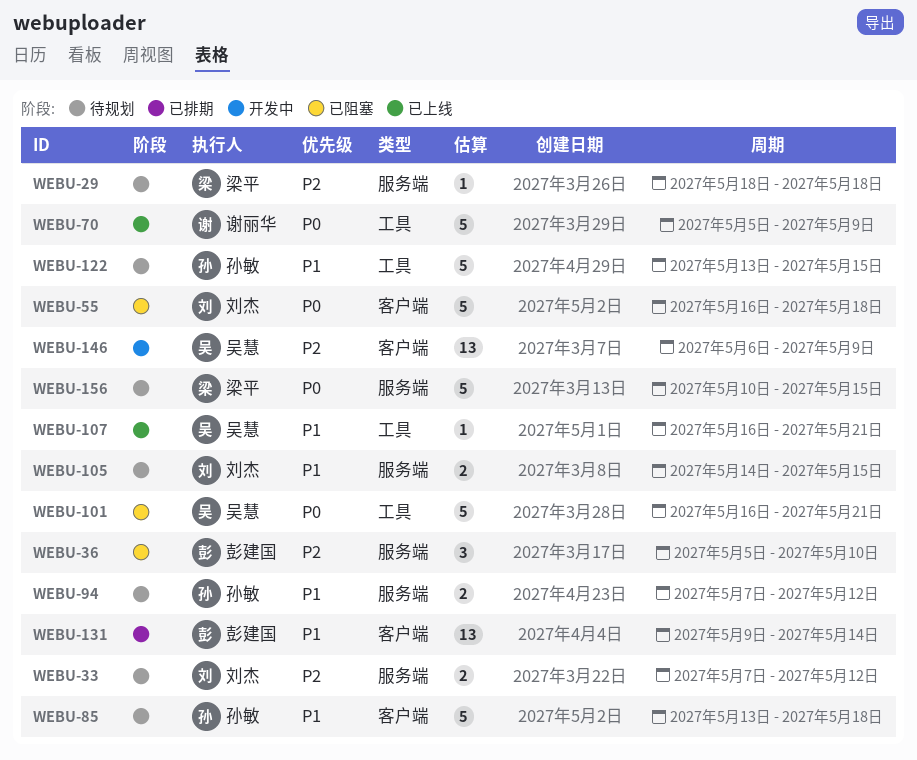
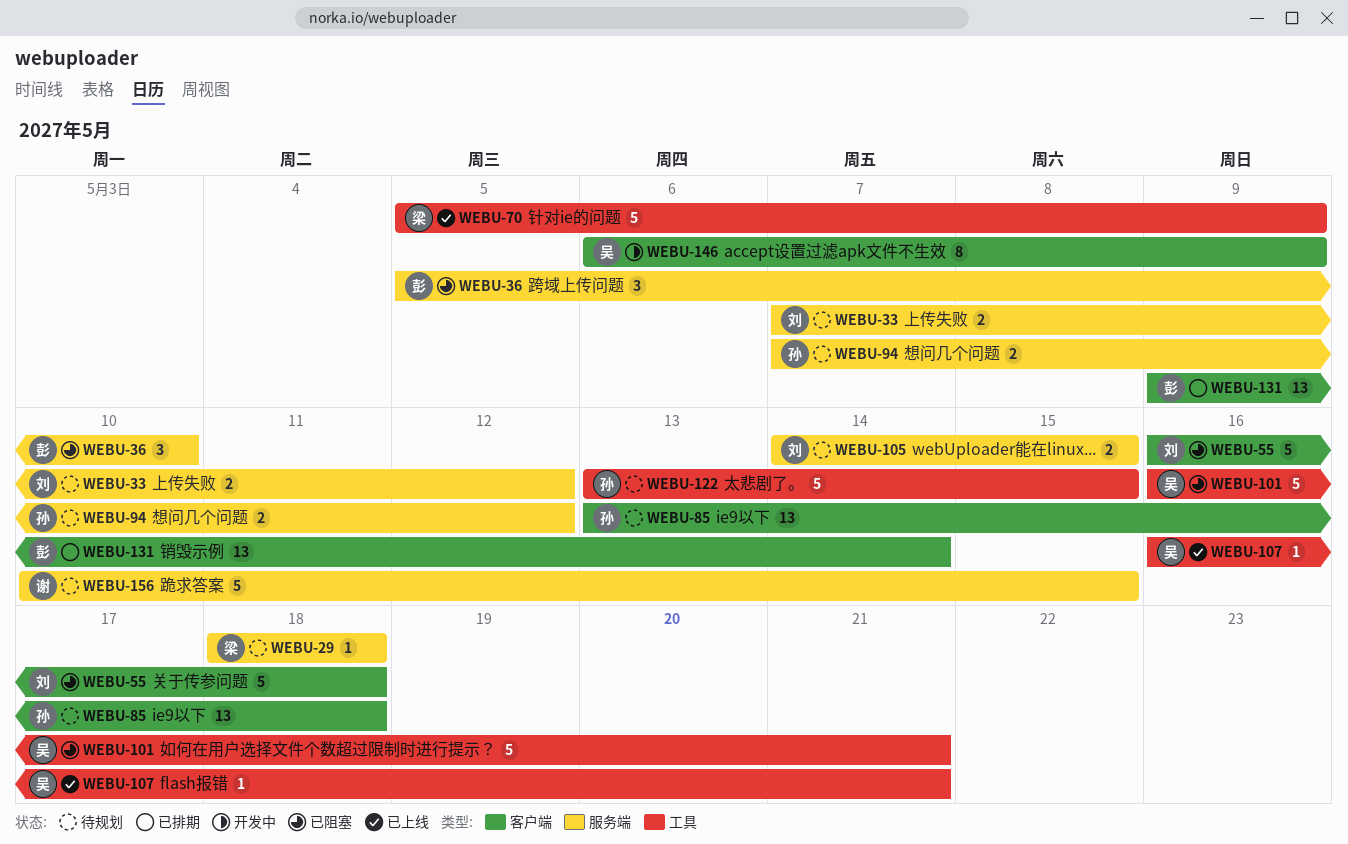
WEBU-70, owner: 谢丽华 -> 梁平
WEBU-85, estimate: 5 -> 13
WEBU-146, estimate: 13 -> 8
WEBU-156, owner: 梁平 -> 谢丽华

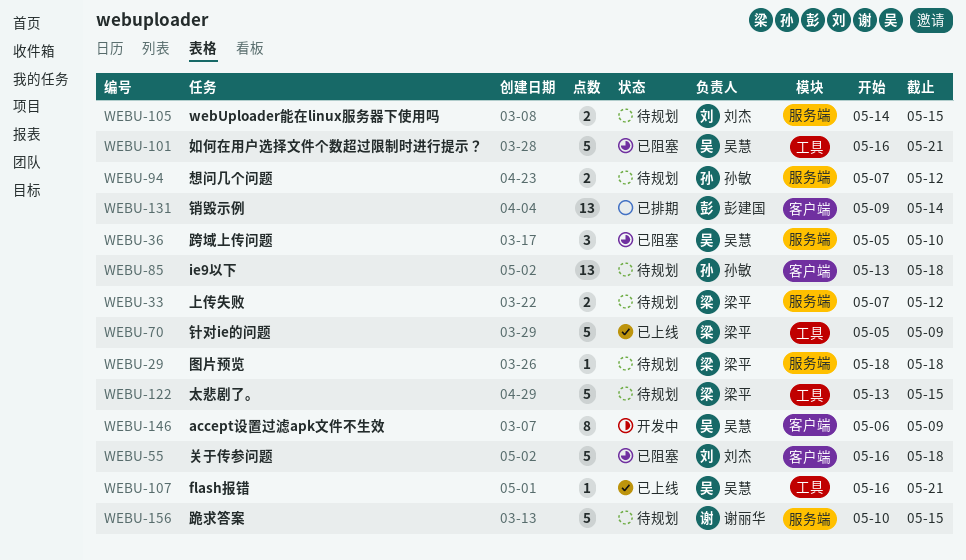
WEBU-33, owner: 刘杰 -> 梁平
WEBU-36, owner: 彭建国 -> 吴慧
WEBU-122, owner: 孙敏 -> 梁平

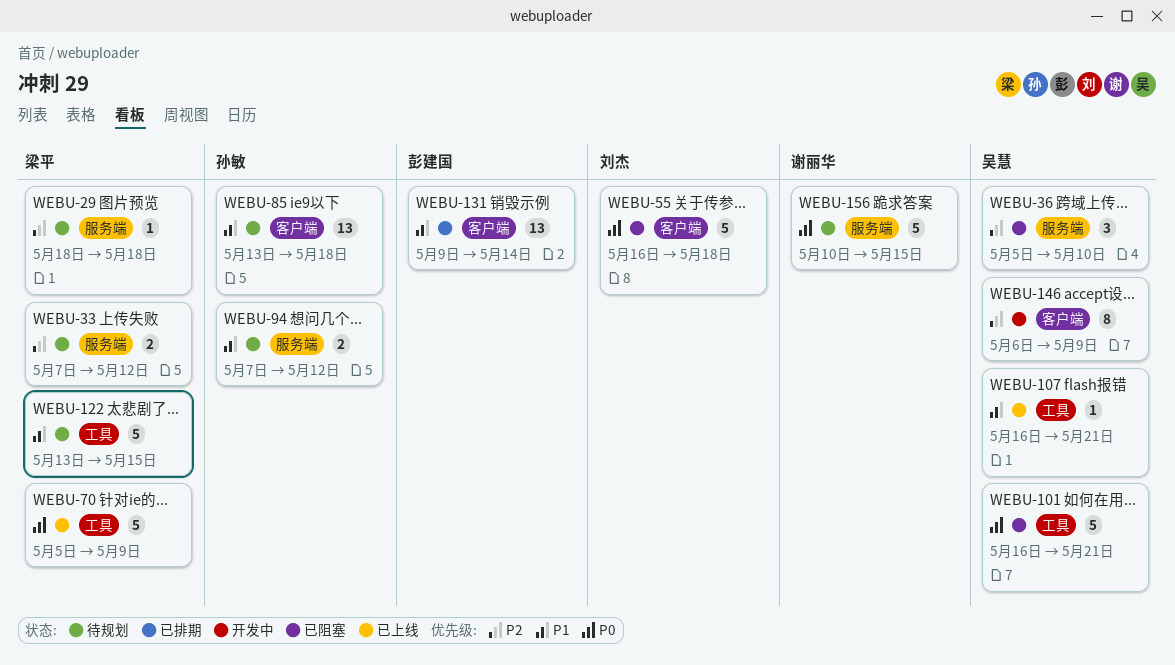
WEBU-105: present -> none

